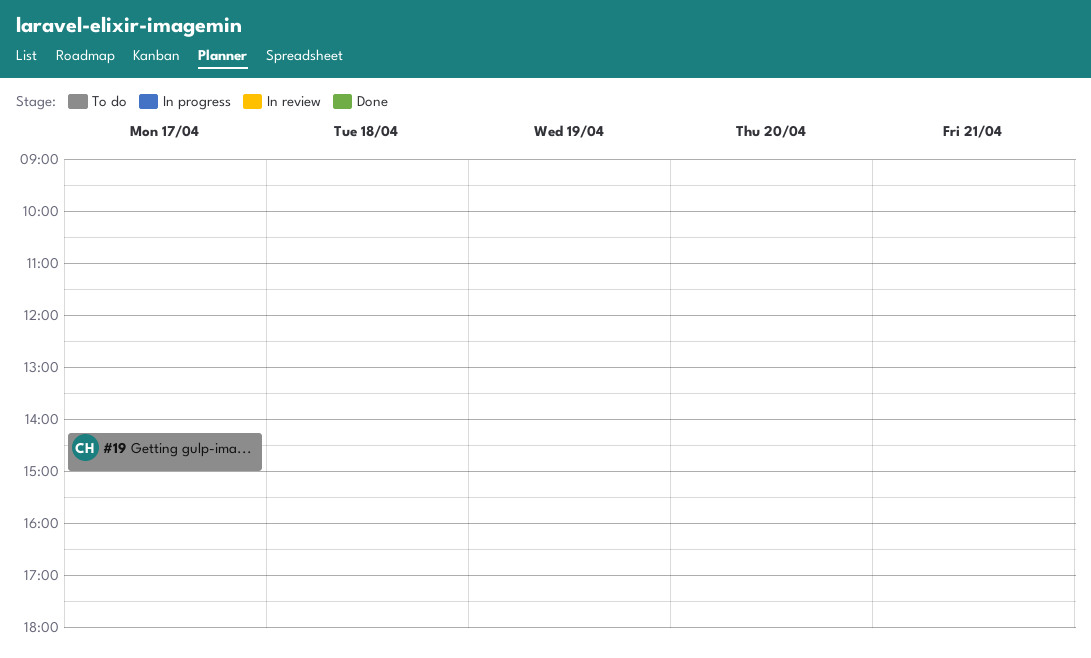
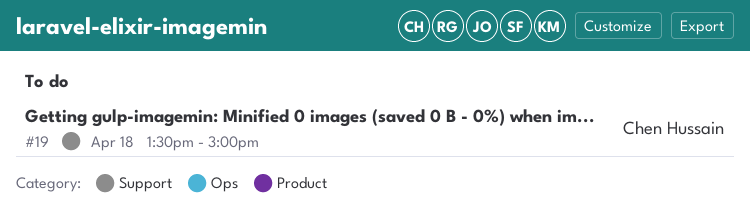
#19, day: Apr 17 -> Apr 18
#19, begins: 14:15 -> 13:30

